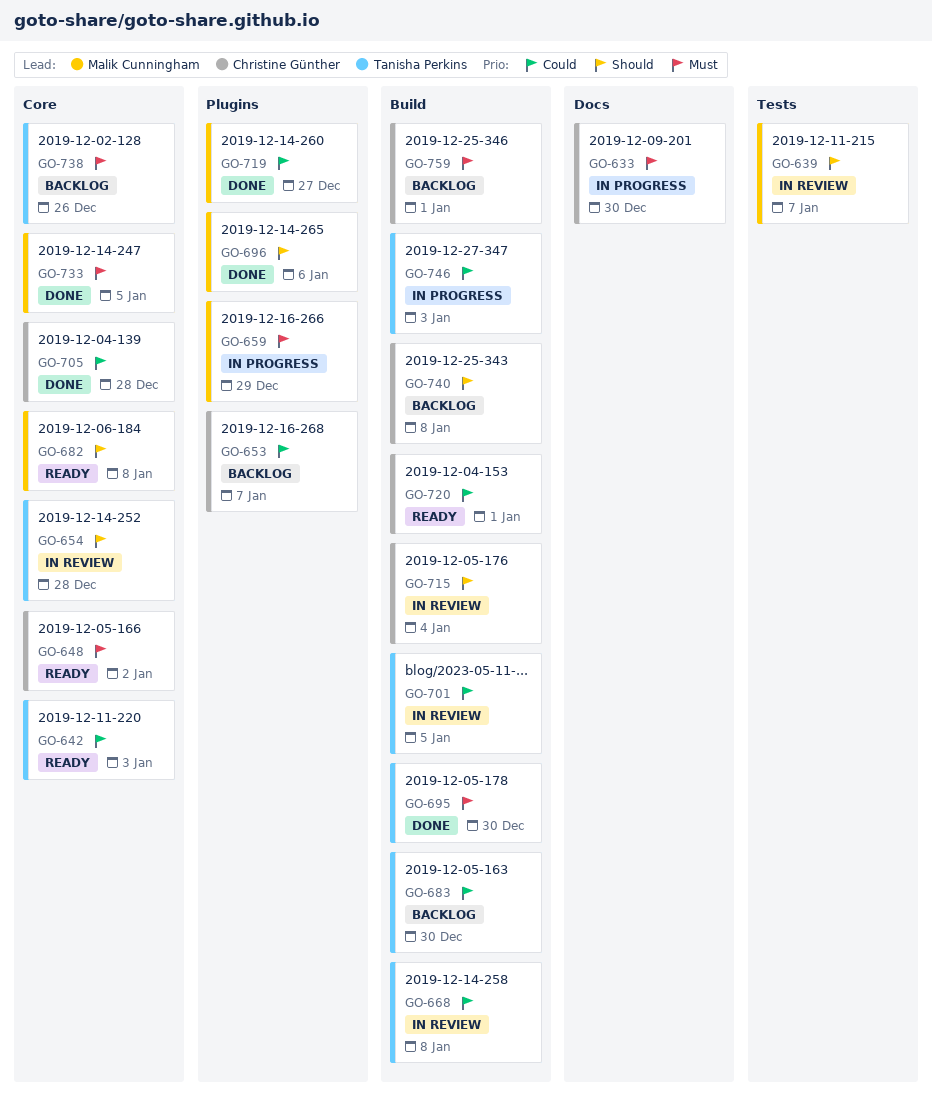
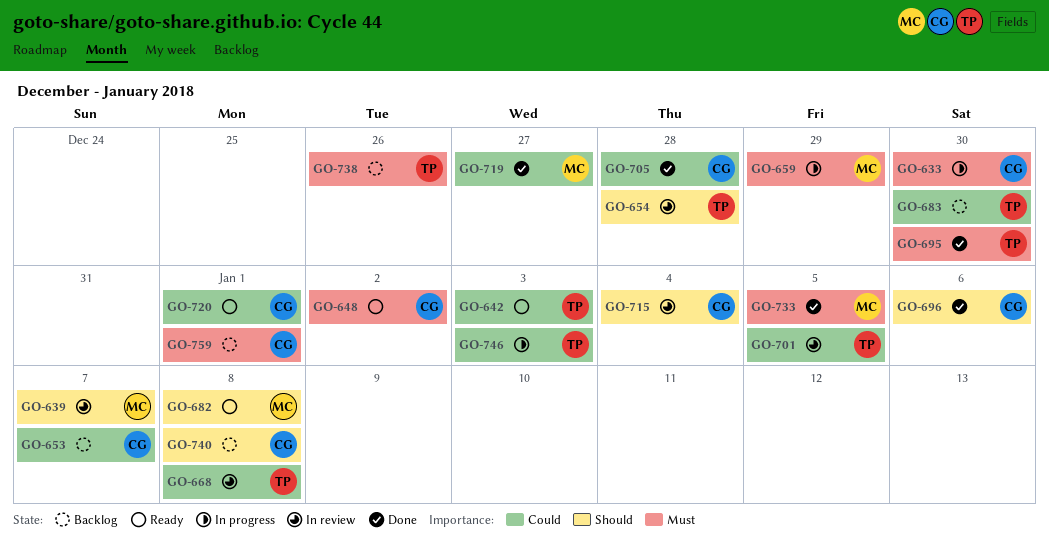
GO-696, owner: Malik Cunningham -> Christine Günther

